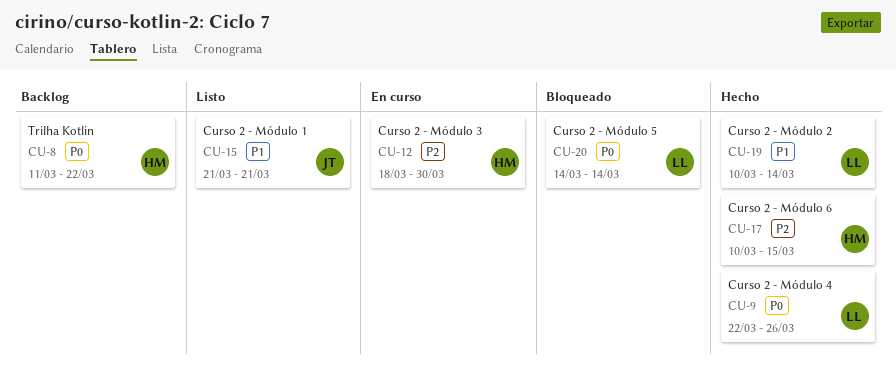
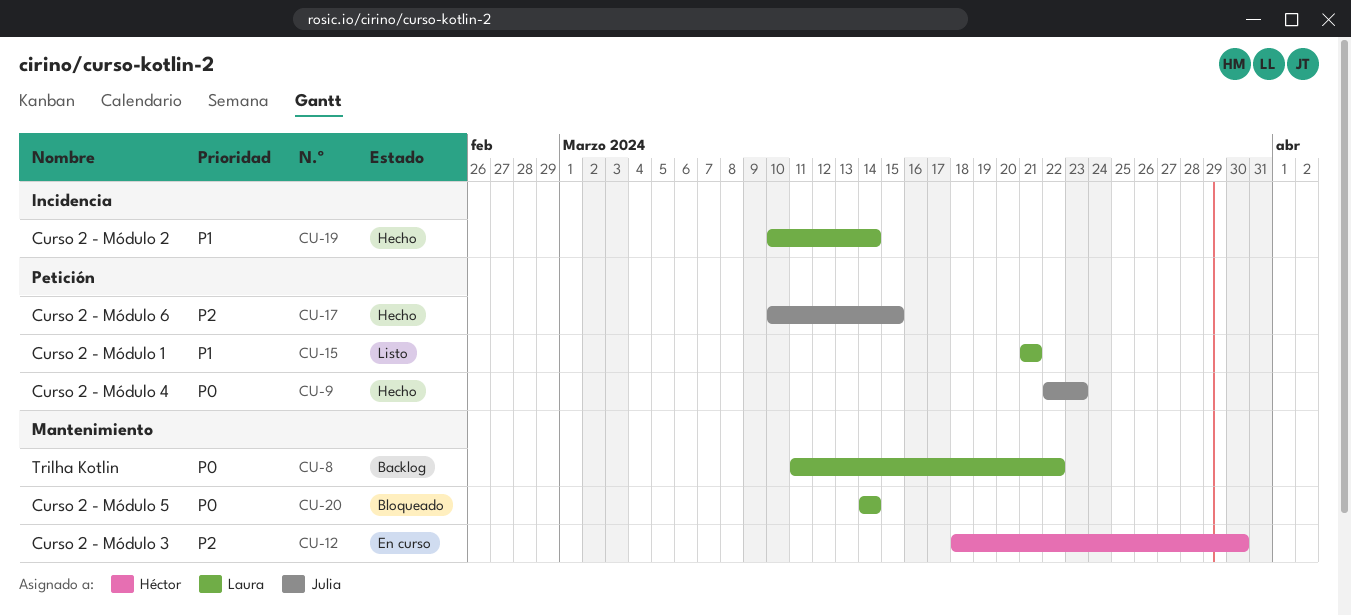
CU-8, owner: Héctor -> Laura
CU-9, owner: Laura -> Julia
CU-9, due: Mar 26 -> Mar 23
CU-15, owner: Julia -> Laura
CU-17, owner: Héctor -> Julia

